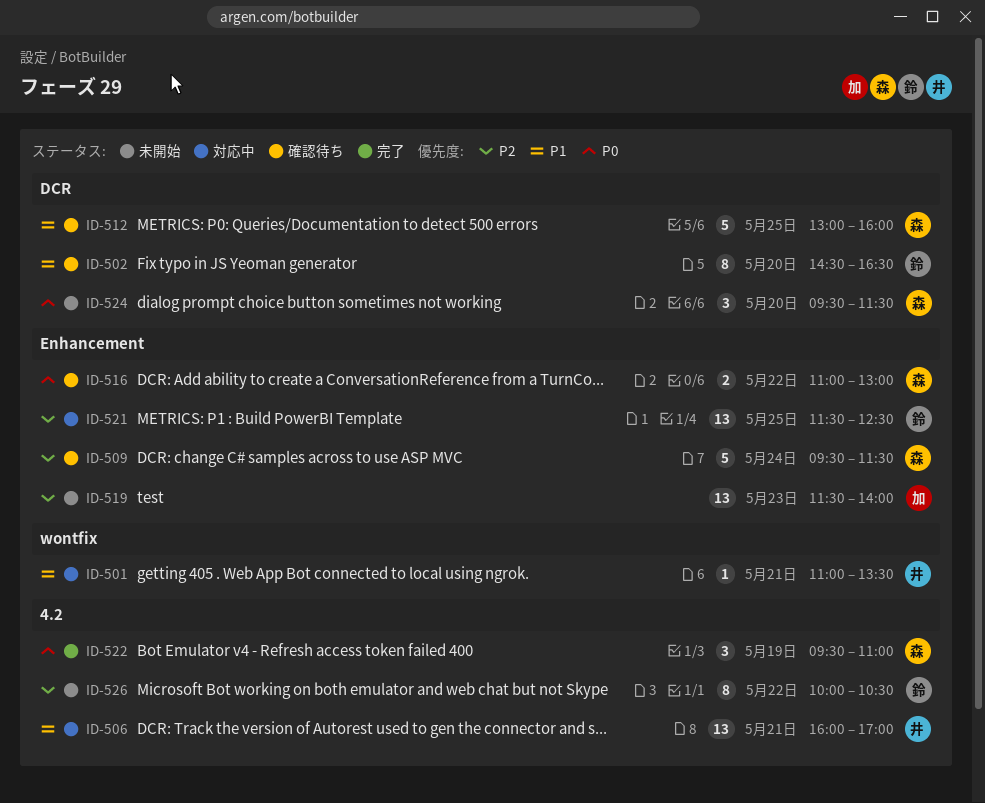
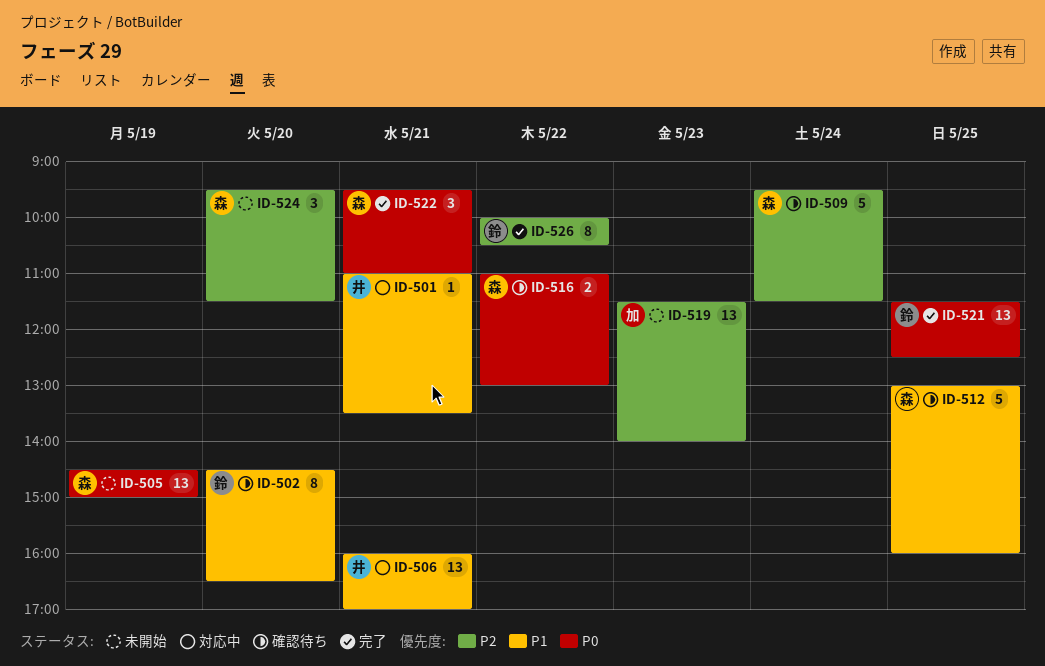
ID-505: none -> present
ID-521, status: 対応中 -> 完了
ID-521, priority: P2 -> P0
ID-522, day: May 19 -> May 21
ID-524, priority: P0 -> P2
ID-526, status: 未開始 -> 完了

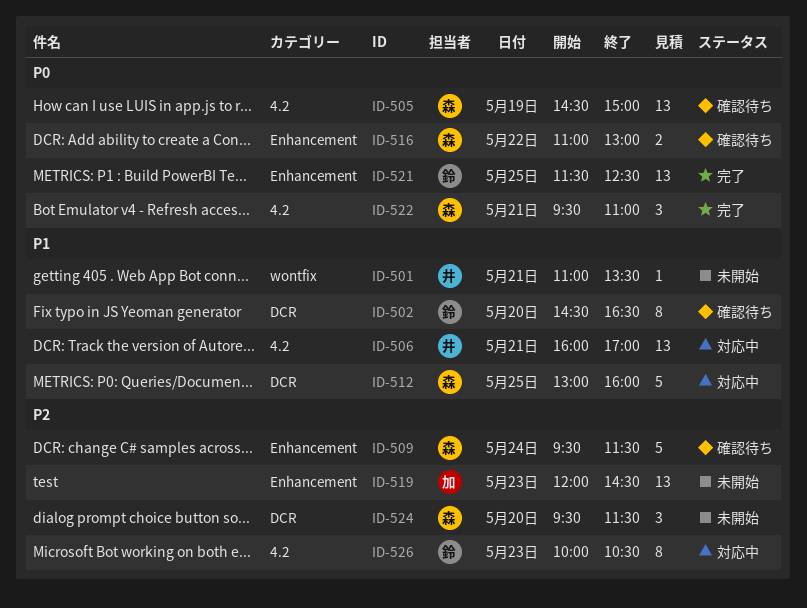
ID-501, status: 対応中 -> 未開始
ID-505, status: 未開始 -> 確認待ち
ID-512, status: 確認待ち -> 対応中
ID-519, begins: 11:30 -> 12:00
ID-519, ends: 14:00 -> 14:30
ID-526, status: 完了 -> 対応中
ID-526, day: May 22 -> May 23

